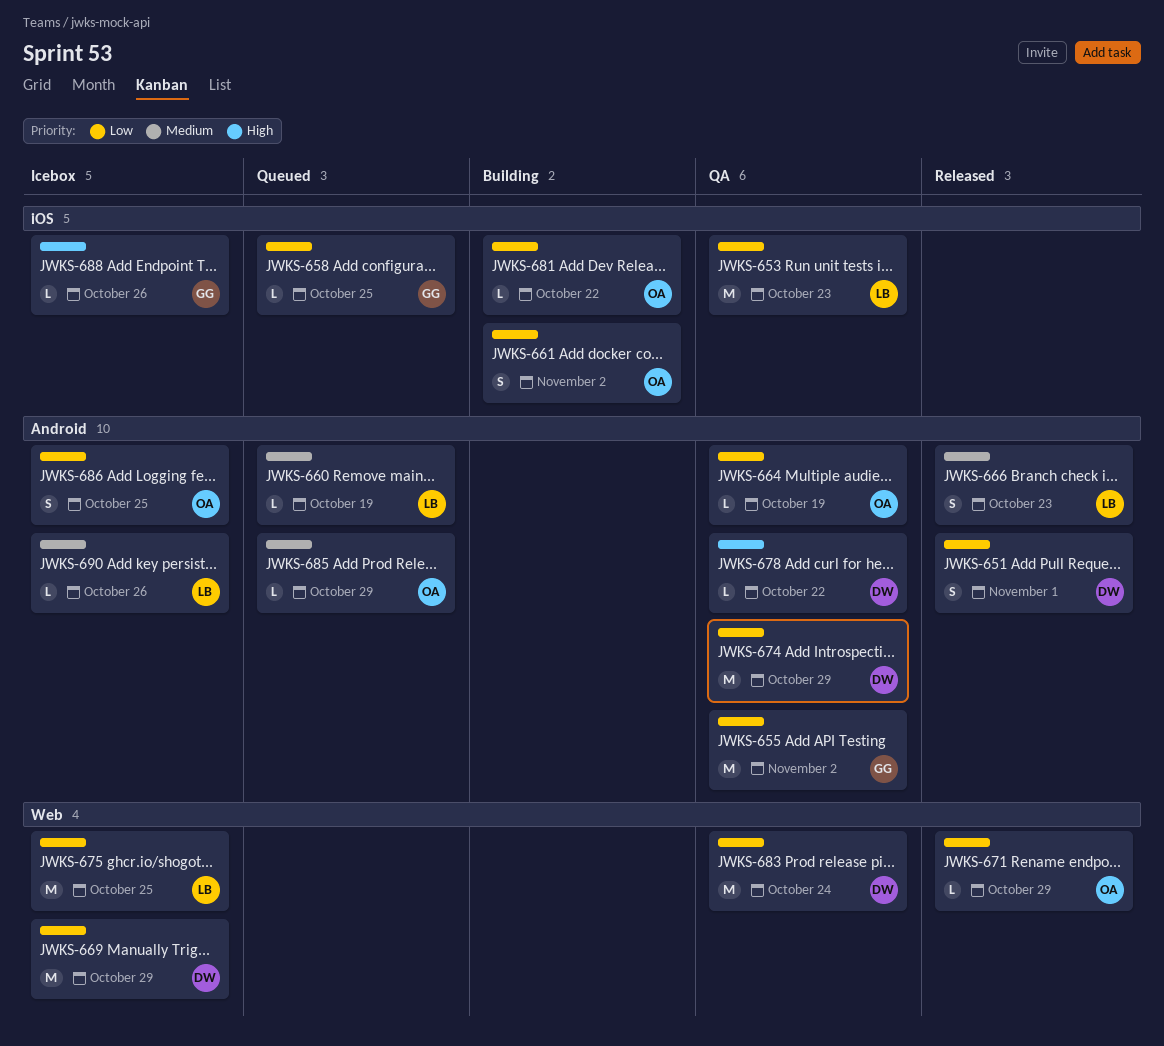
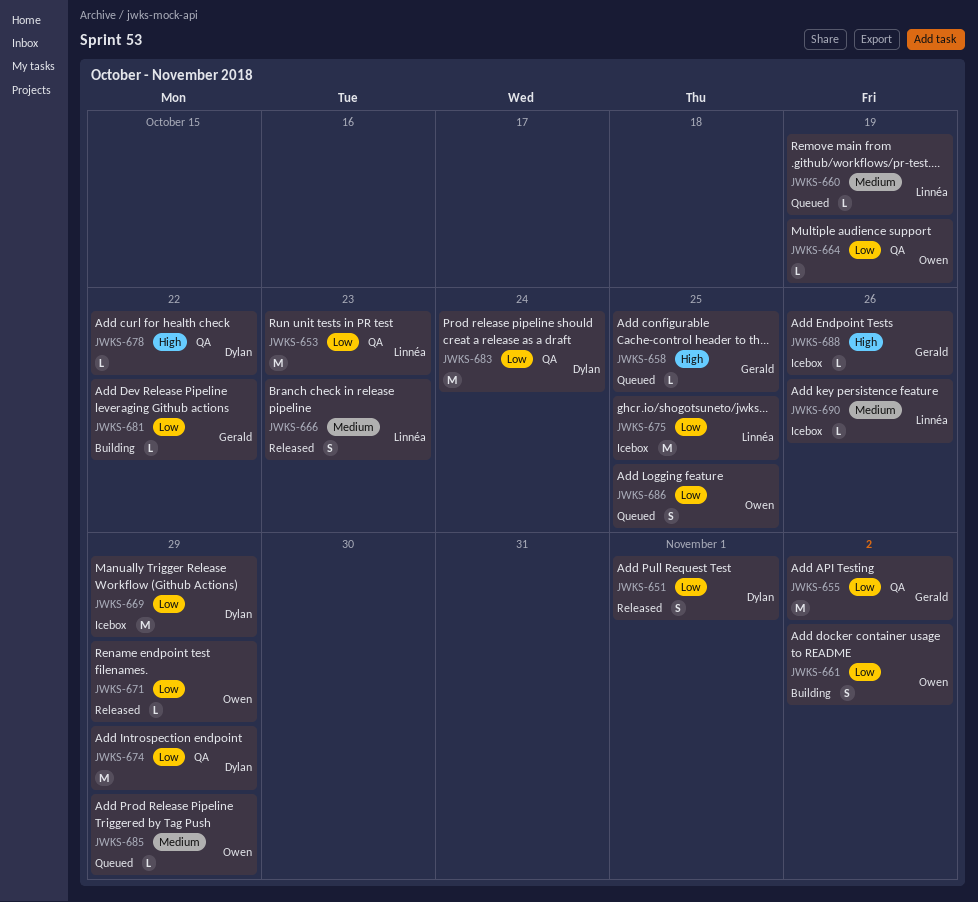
JWKS-658, priority: Low -> High
JWKS-681, owner: Owen -> Gerald
JWKS-686, status: Icebox -> Queued

